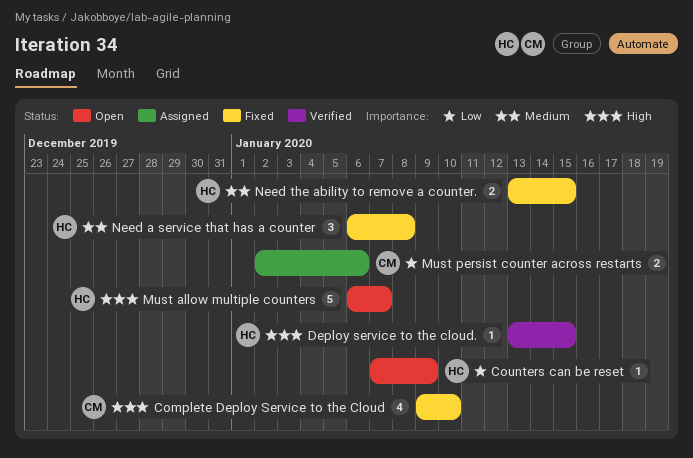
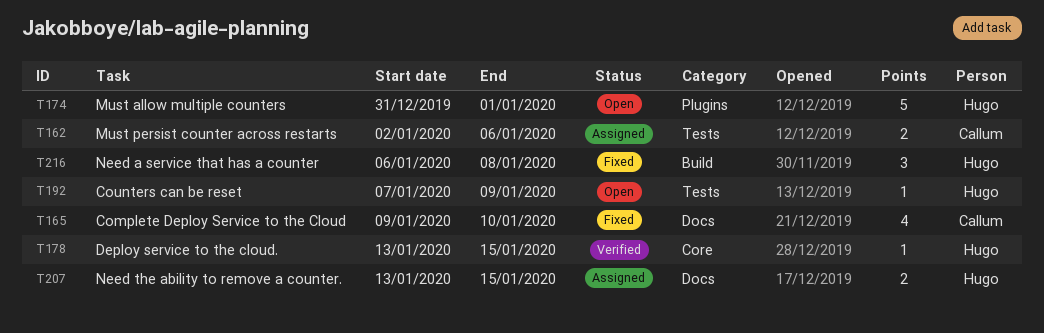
Must allow multiple counters, start: Jan 6 -> Dec 31
Must allow multiple counters, due: Jan 7 -> Jan 1
Need the ability to remove a counter., status: Fixed -> Assigned

